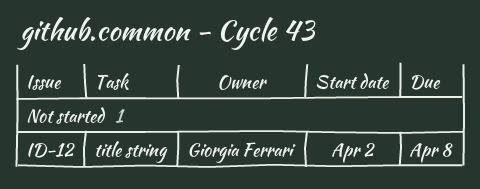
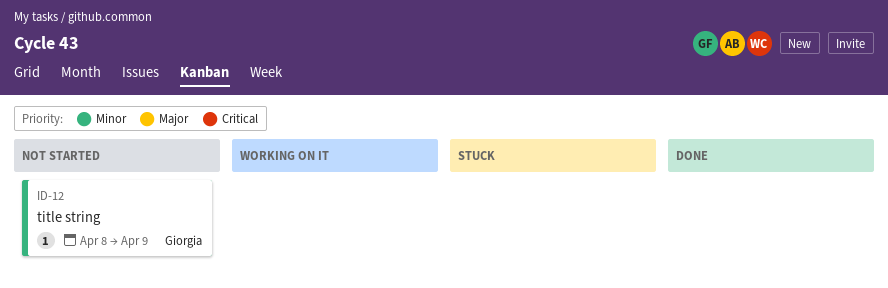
ID-12, start: Apr 2 -> Apr 8
ID-12, due: Apr 8 -> Apr 9

